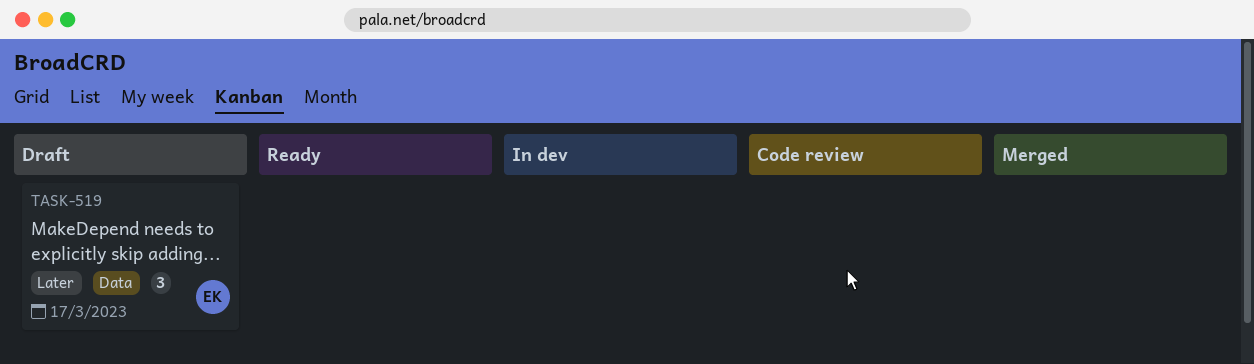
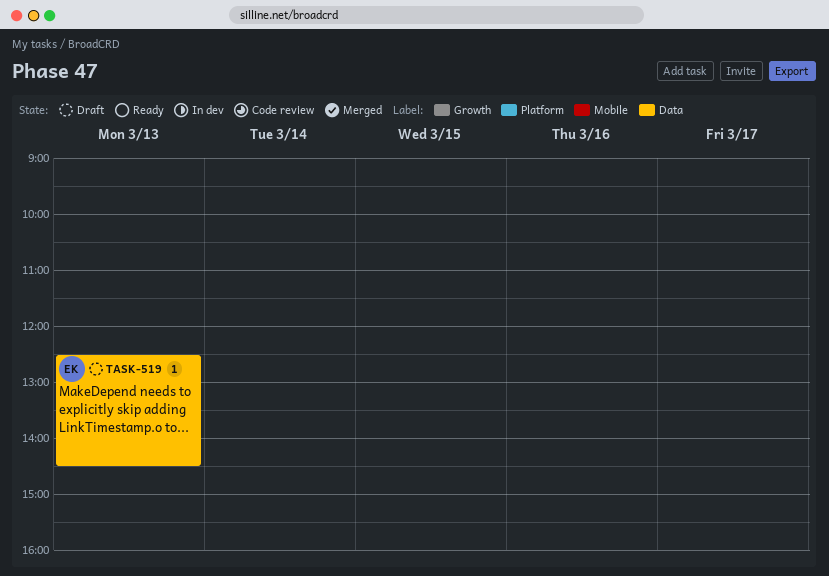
TASK-519, estimate: 3 -> 1
TASK-519, day: Mar 17 -> Mar 13

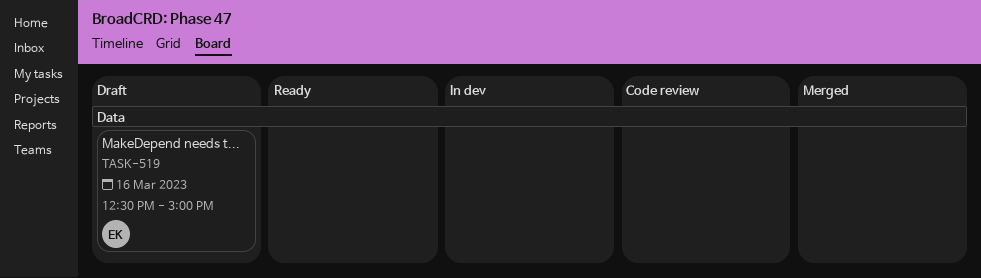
TASK-519, day: Mar 13 -> Mar 16
TASK-519, ends: 14:30 -> 15:00

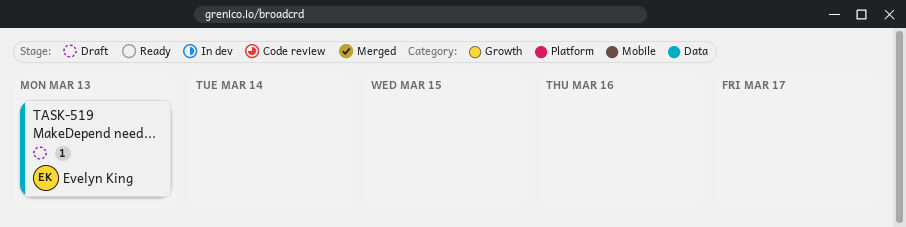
TASK-519, day: Mar 16 -> Mar 13

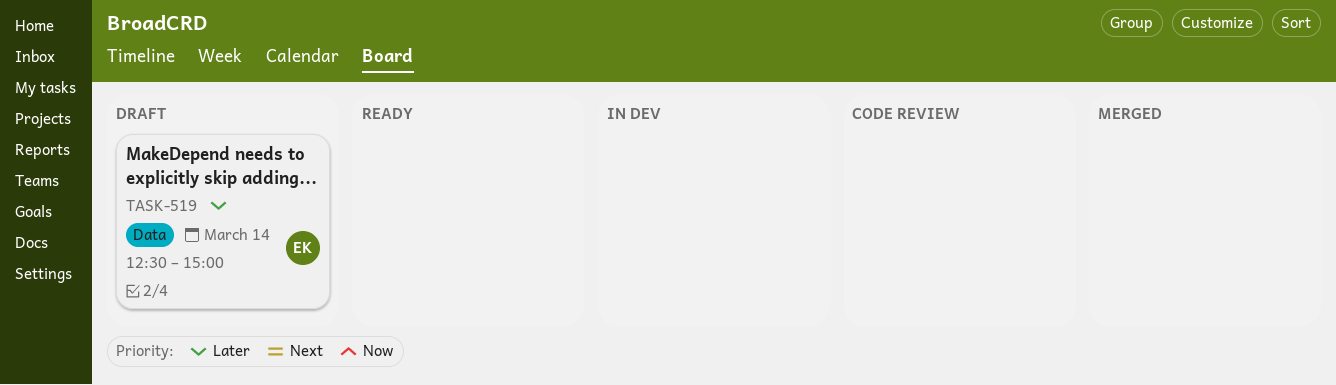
TASK-519, day: Mar 13 -> Mar 14

